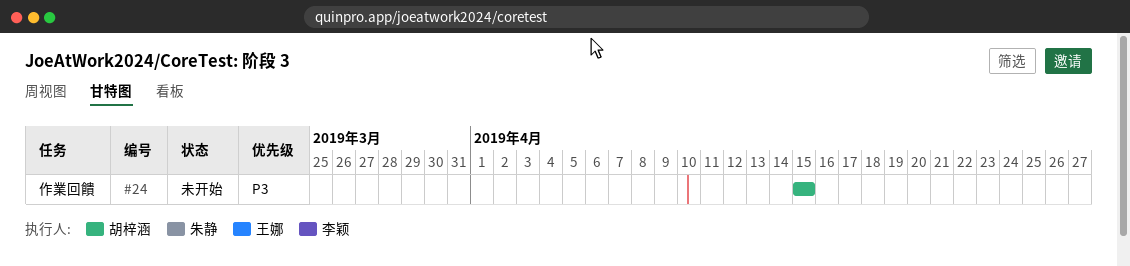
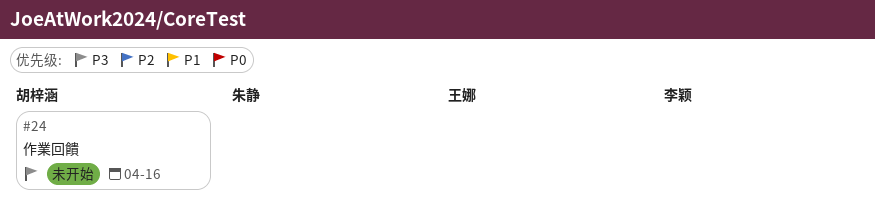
#24, due: Apr 15 -> Apr 16

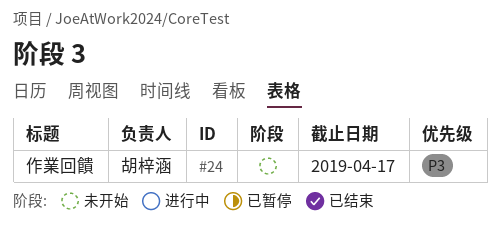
#24, due: Apr 16 -> Apr 17

